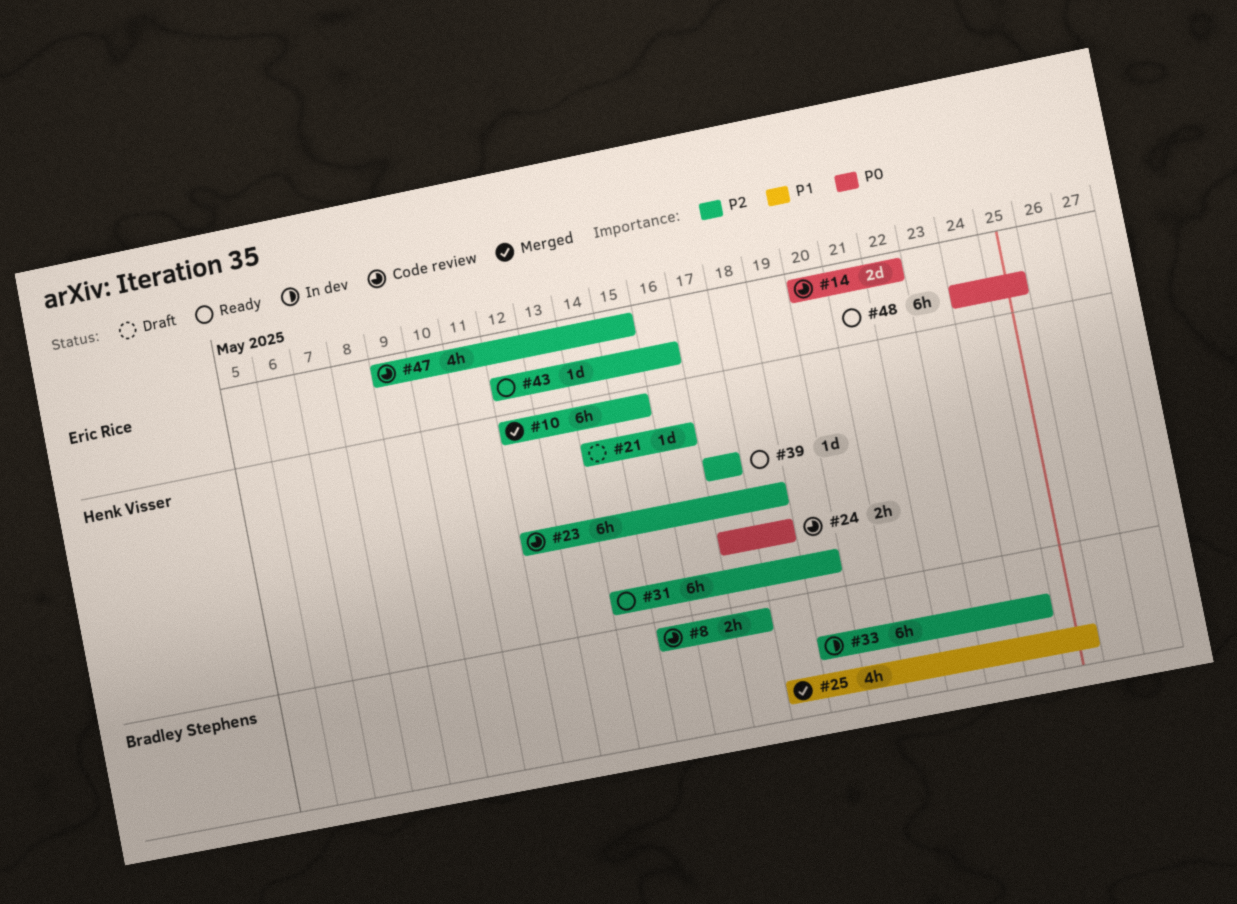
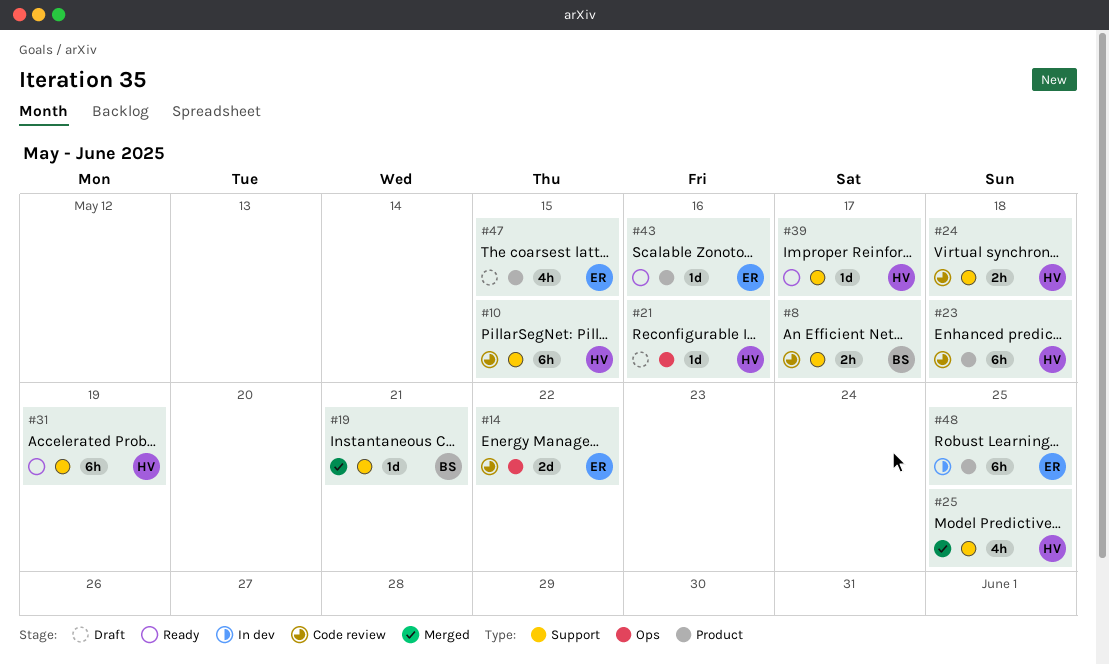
#10, status: Merged -> Code review
#19: none -> present
#25, owner: Bradley Stephens -> Henk Visser
#33: present -> none
#47, status: Code review -> Draft
#48, status: Ready -> In dev

